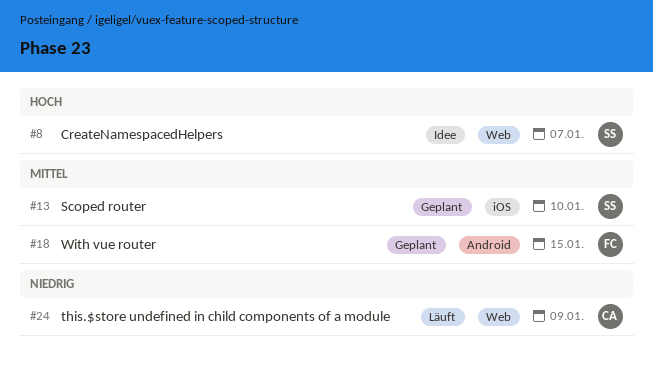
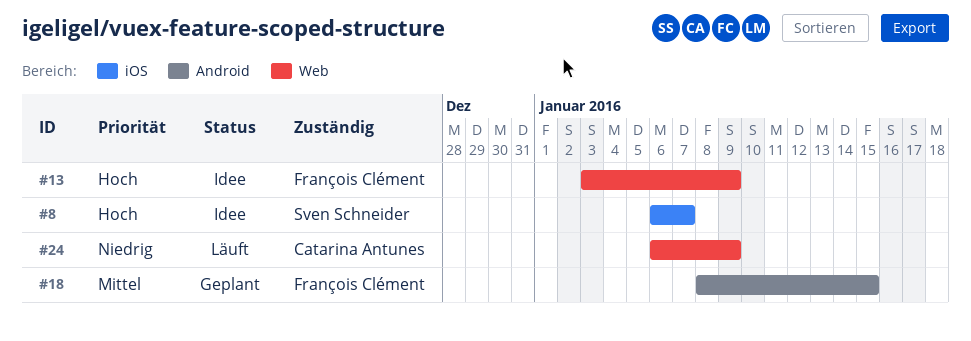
#8, label: Web -> iOS
#13, status: Geplant -> Idee
#13, owner: Sven Schneider -> François Clément
#13, priority: Mittel -> Hoch
#13, label: iOS -> Web
#13, due: Jan 10 -> Jan 9

